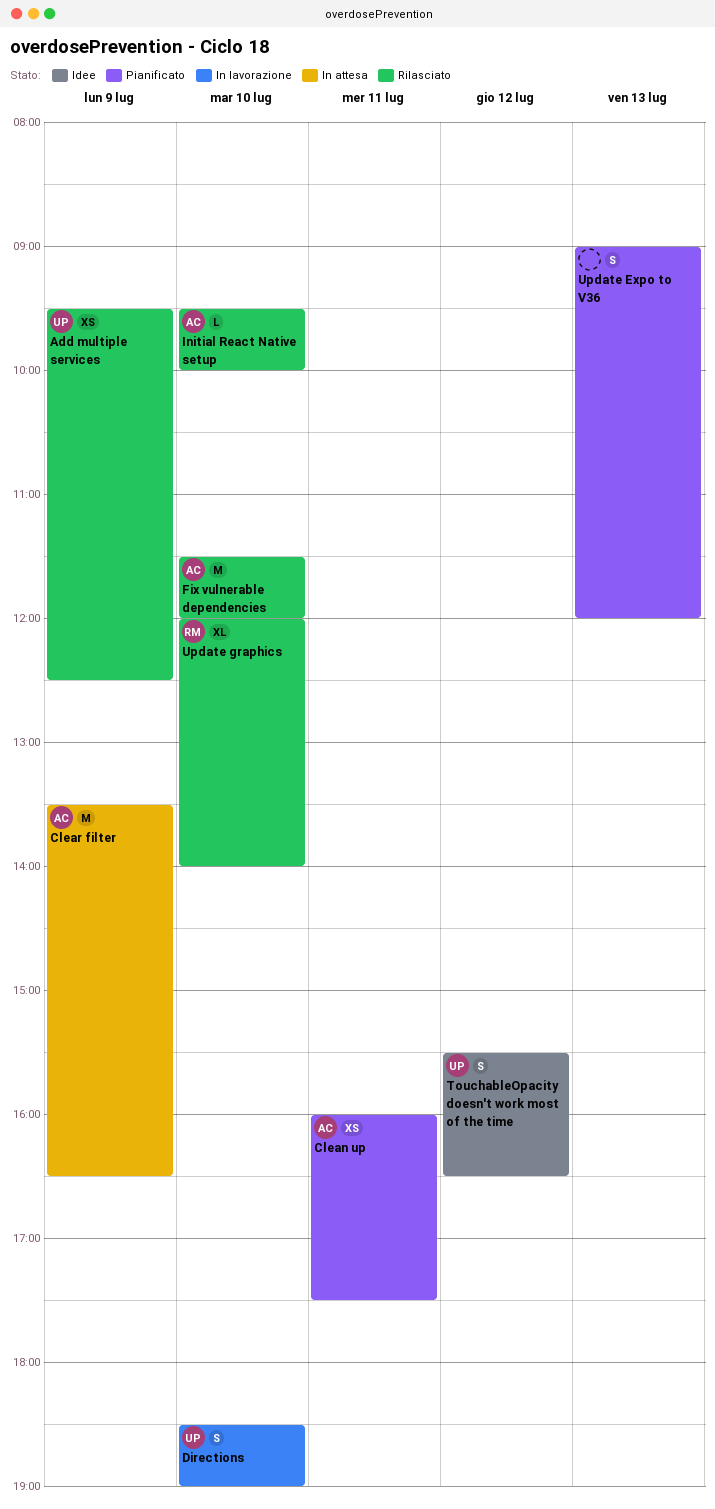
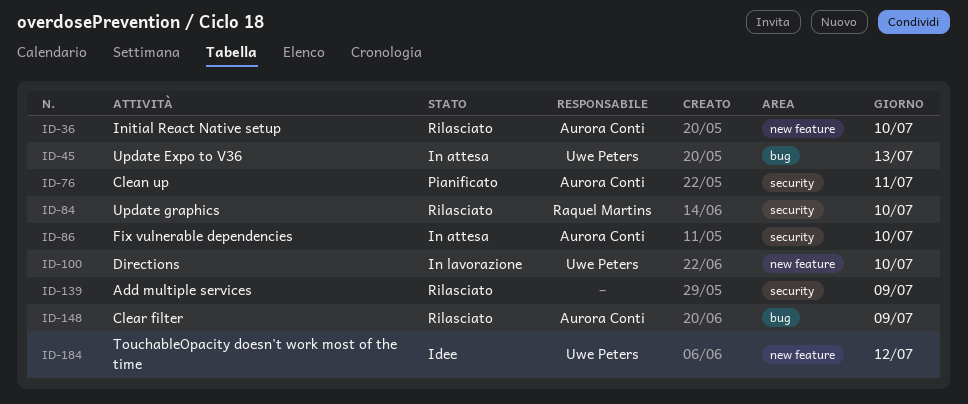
Add multiple services, owner: Uwe Peters -> none
Clear filter, status: In attesa -> Rilasciato
Fix vulnerable dependencies, status: Rilasciato -> In attesa
Update Expo to V36, status: Pianificato -> In attesa
Update Expo to V36, owner: none -> Uwe Peters

